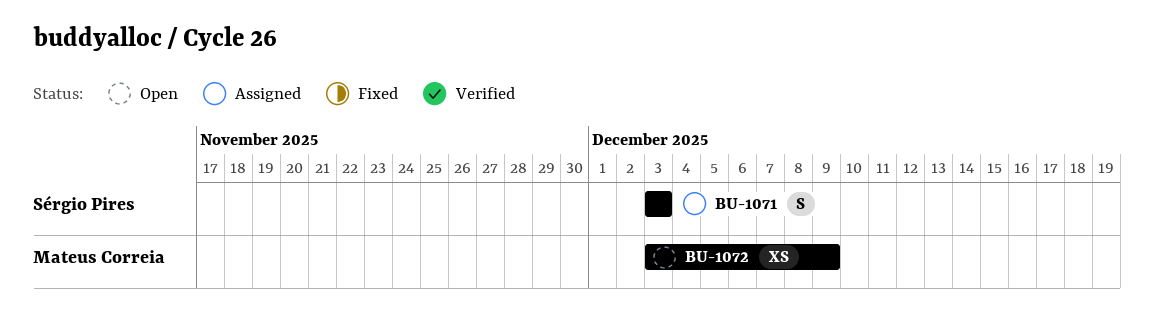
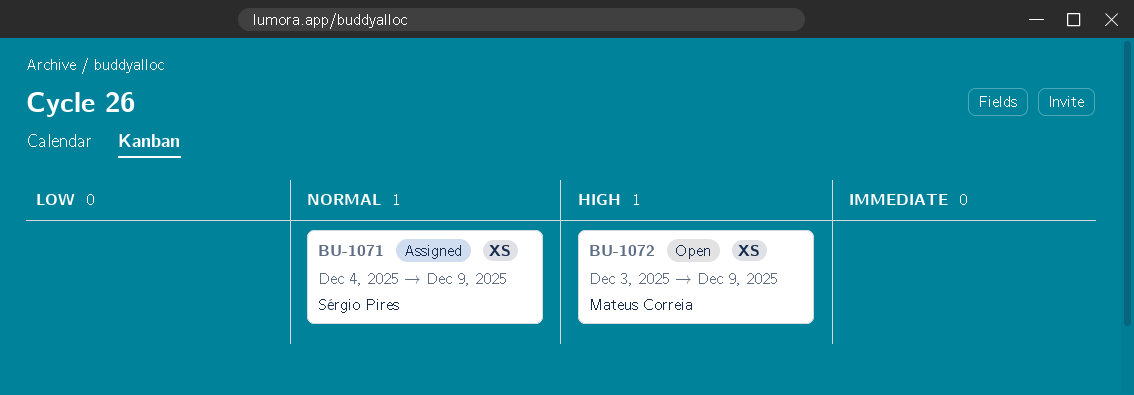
BU-1071, estimate: S -> XS
BU-1071, start: Dec 3 -> Dec 4
BU-1071, due: Dec 3 -> Dec 9

